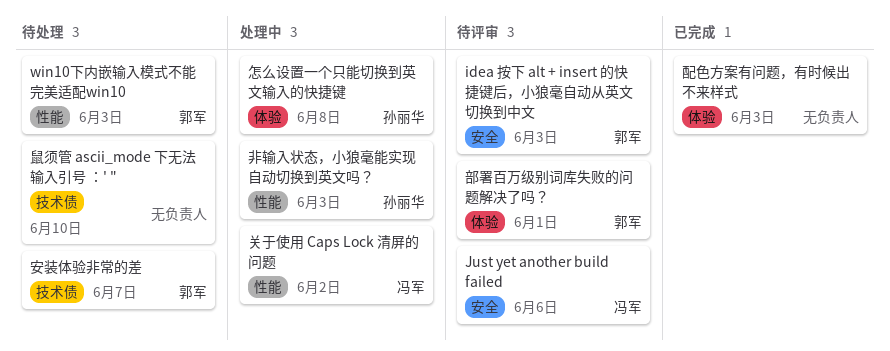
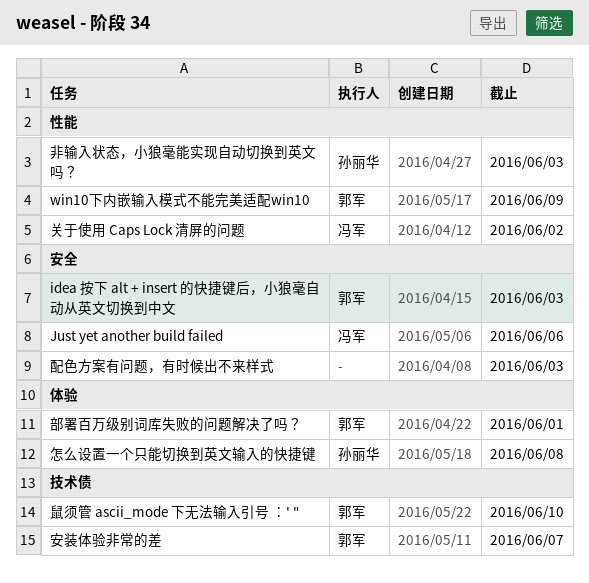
win10下内嵌输入模式不能完美适配win10, due: Jun 3 -> Jun 9
配色方案有问题，有时候出不来样式, label: 体验 -> 安全
鼠须管 ascii_mode 下无法输入引号 ：' ", owner: none -> 郭军

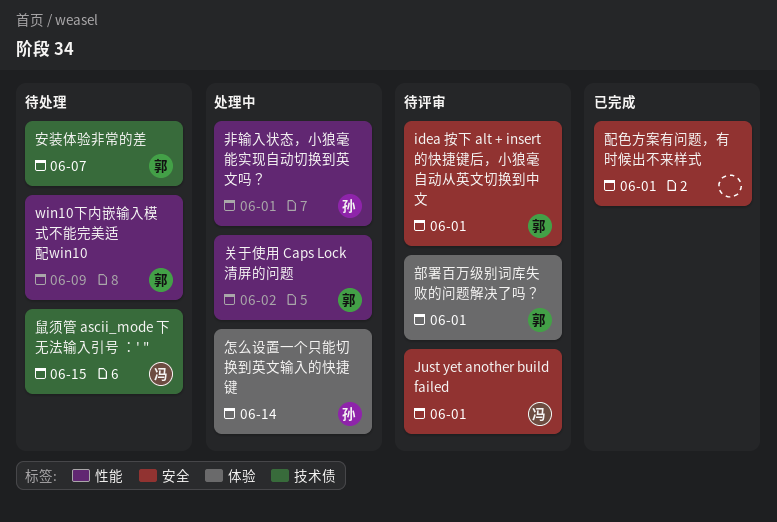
idea 按下 alt + insert 的快捷键后，小狼毫自动从英文切换到中文, due: Jun 3 -> Jun 1
Just yet another build failed, due: Jun 6 -> Jun 1
关于使用 Caps Lock 清屏的问题, owner: 冯军 -> 郭军
怎么设置一个只能切换到英文输入的快捷键, due: Jun 8 -> Jun 14
配色方案有问题，有时候出不来样式, due: Jun 3 -> Jun 1
非输入状态，小狼毫能实现自动切换到英文吗？, due: Jun 3 -> Jun 1
鼠须管 ascii_mode 下无法输入引号 ：' ", owner: 郭军 -> 冯军
鼠须管 ascii_mode 下无法输入引号 ：' ", due: Jun 10 -> Jun 15

